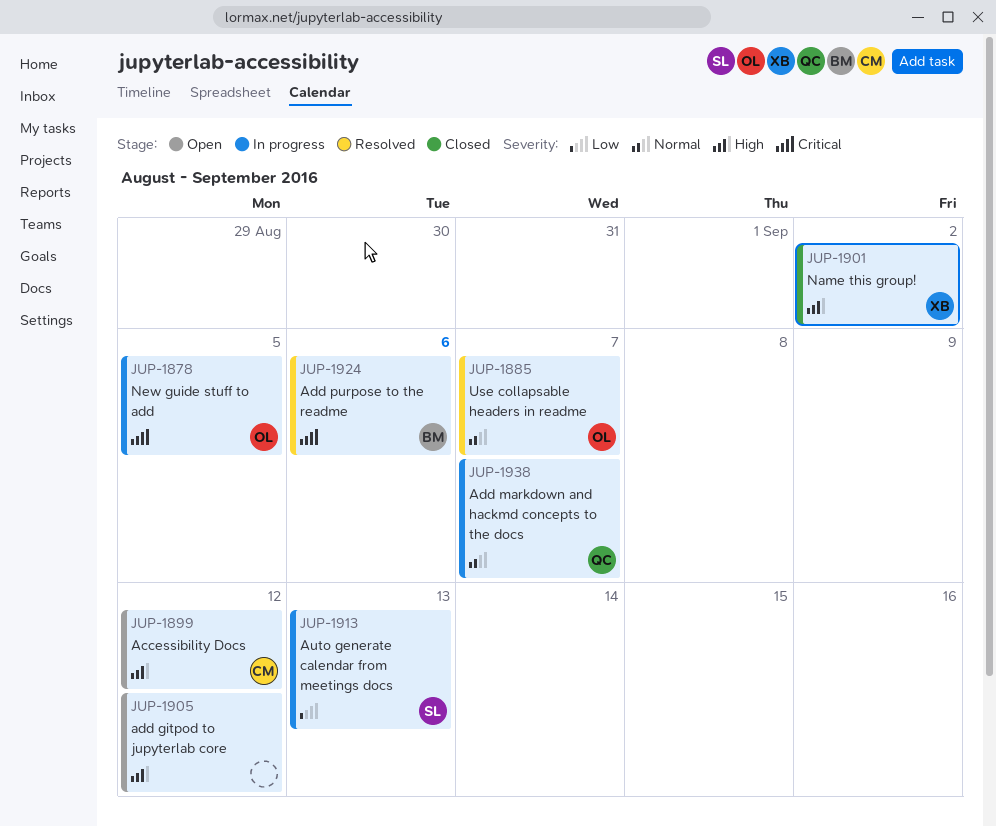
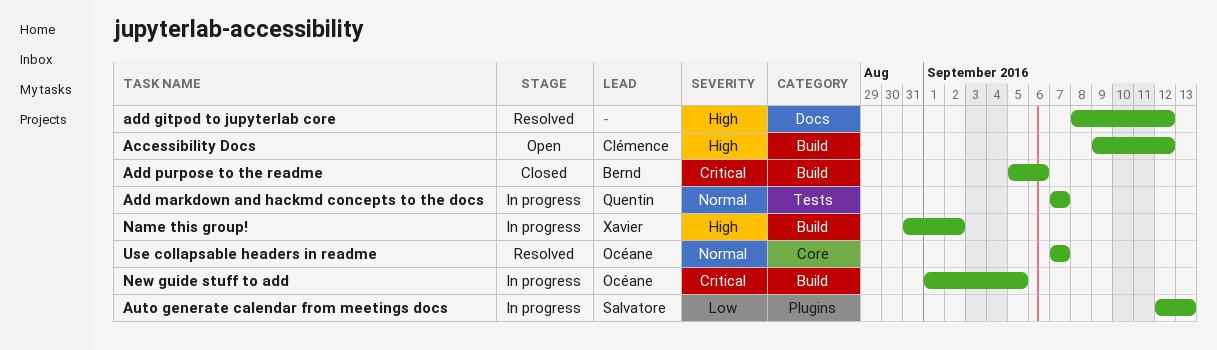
add gitpod to jupyterlab core, status: Open -> Resolved
Add purpose to the readme, status: Resolved -> Closed
Name this group!, status: Closed -> In progress

